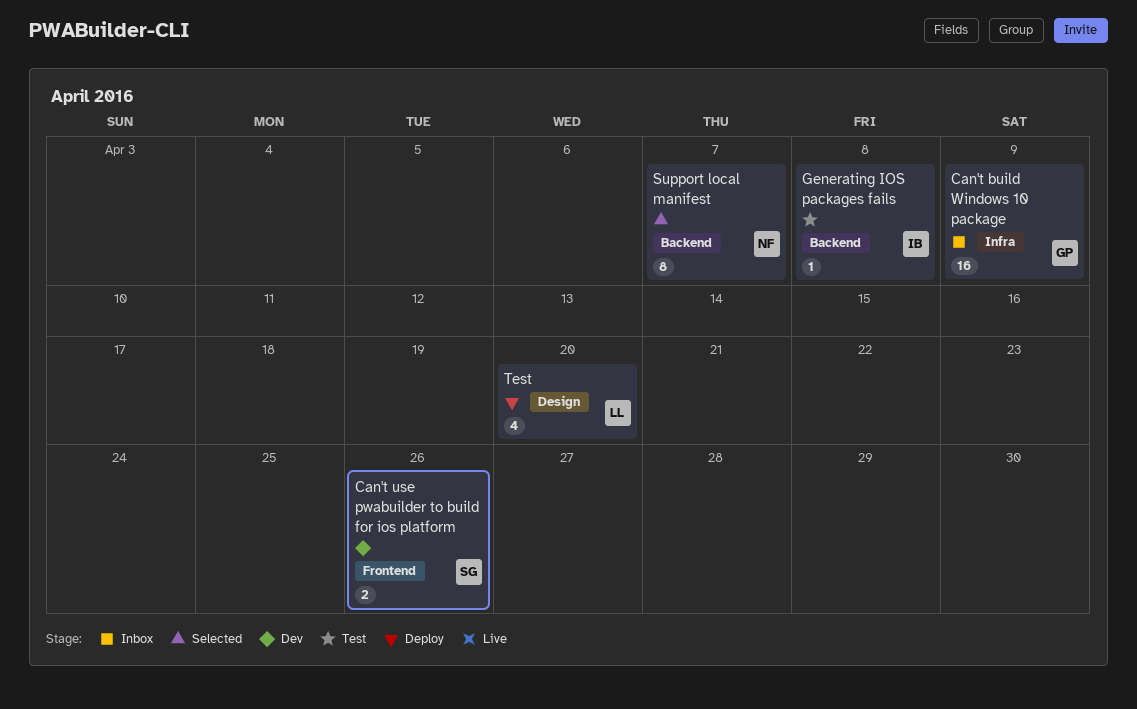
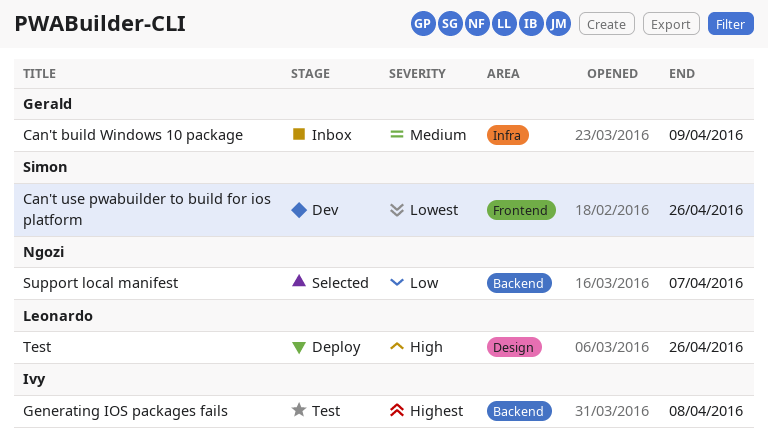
Test, due: Apr 20 -> Apr 26

